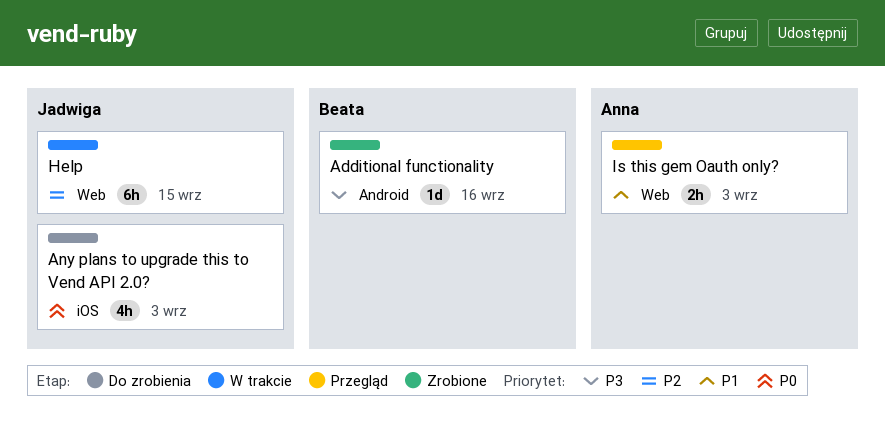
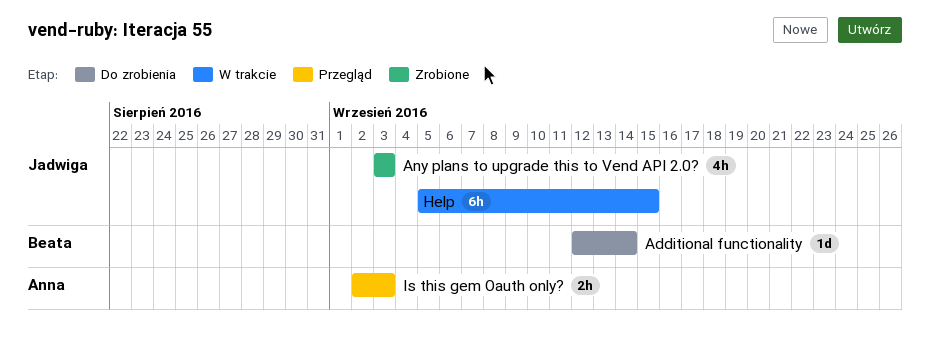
Additional functionality, status: Zrobione -> Do zrobienia
Additional functionality, due: Sep 16 -> Sep 14
Any plans to upgrade this to Vend API 2.0?, status: Do zrobienia -> Zrobione

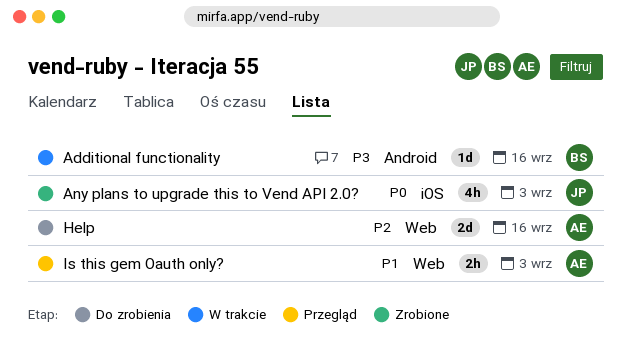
Additional functionality, status: Do zrobienia -> W trakcie
Additional functionality, due: Sep 14 -> Sep 16
Help, status: W trakcie -> Do zrobienia
Help, owner: Jadwiga -> Anna
Help, estimate: 6h -> 2d
Help, due: Sep 15 -> Sep 16

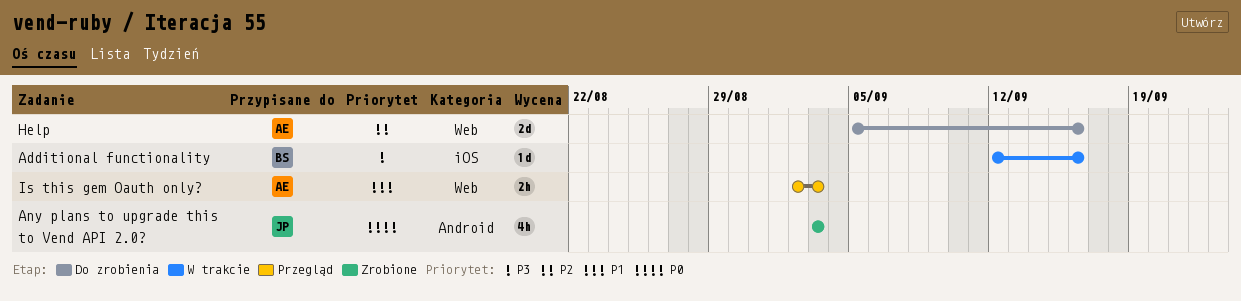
Additional functionality, label: Android -> iOS
Any plans to upgrade this to Vend API 2.0?, label: iOS -> Android

